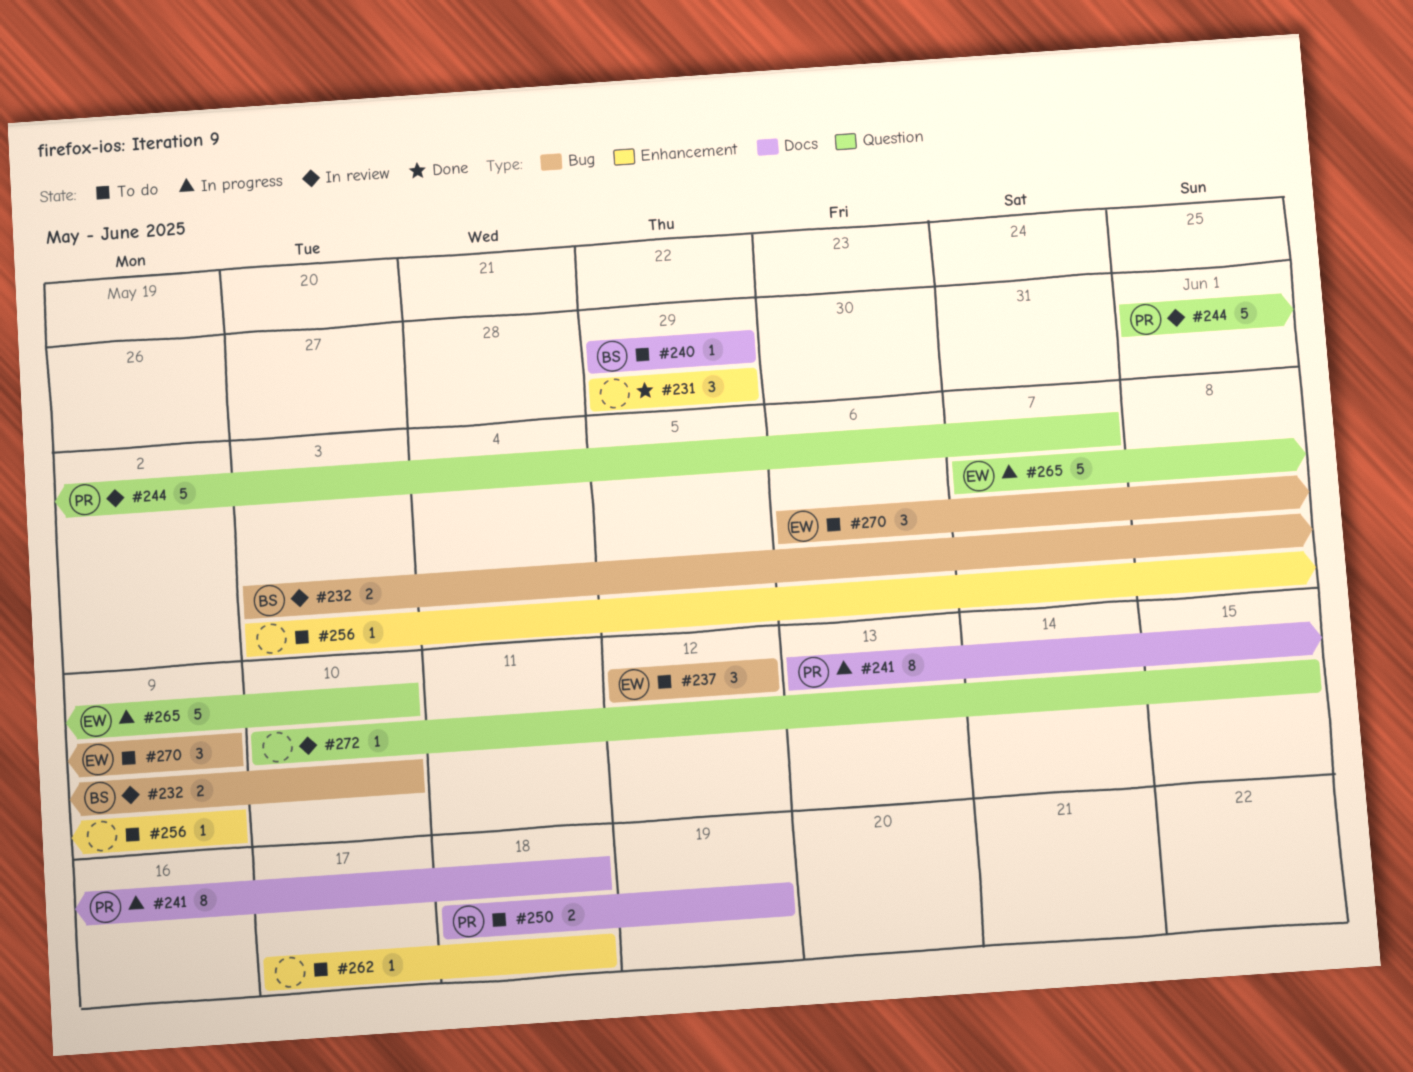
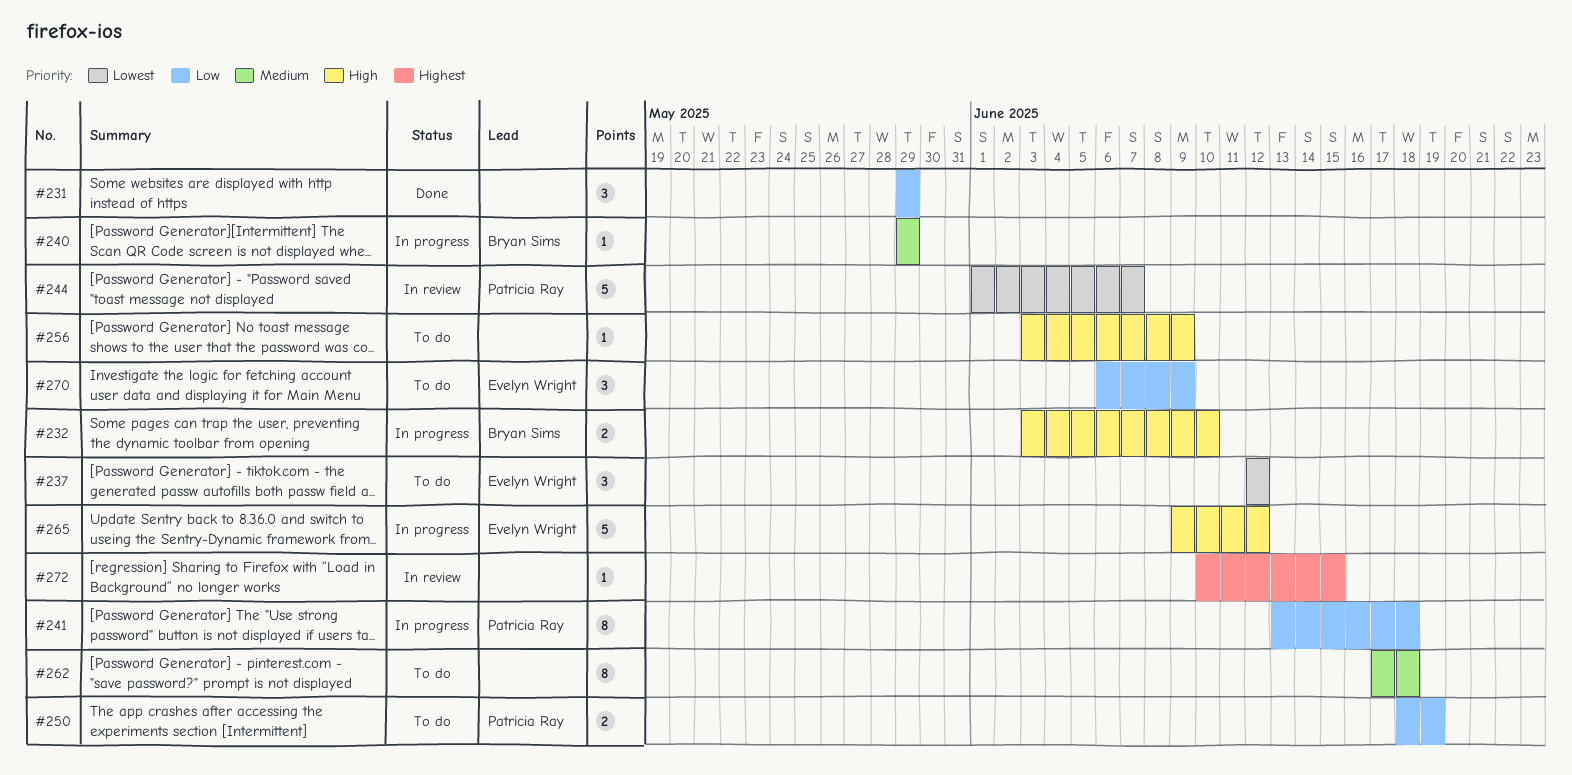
#232, status: In review -> In progress
#240, status: To do -> In progress
#262, estimate: 1 -> 8
#265, start: Jun 7 -> Jun 9
#265, due: Jun 10 -> Jun 12

